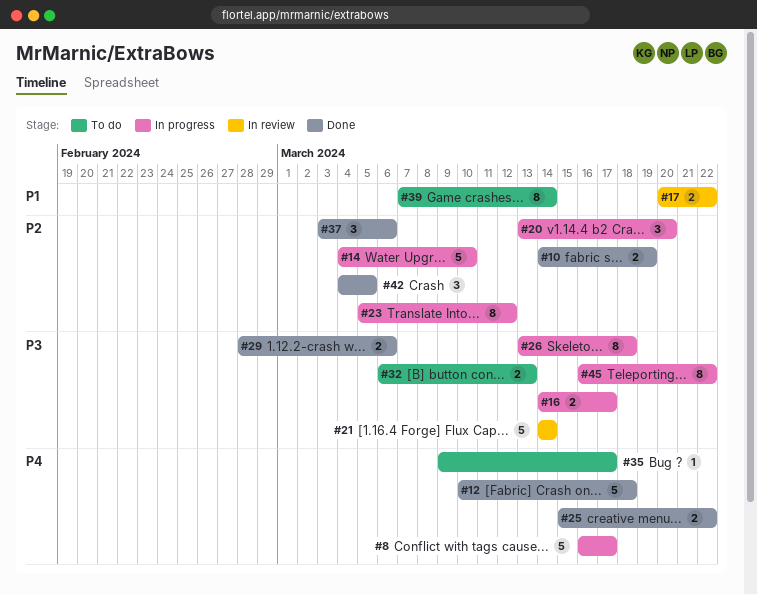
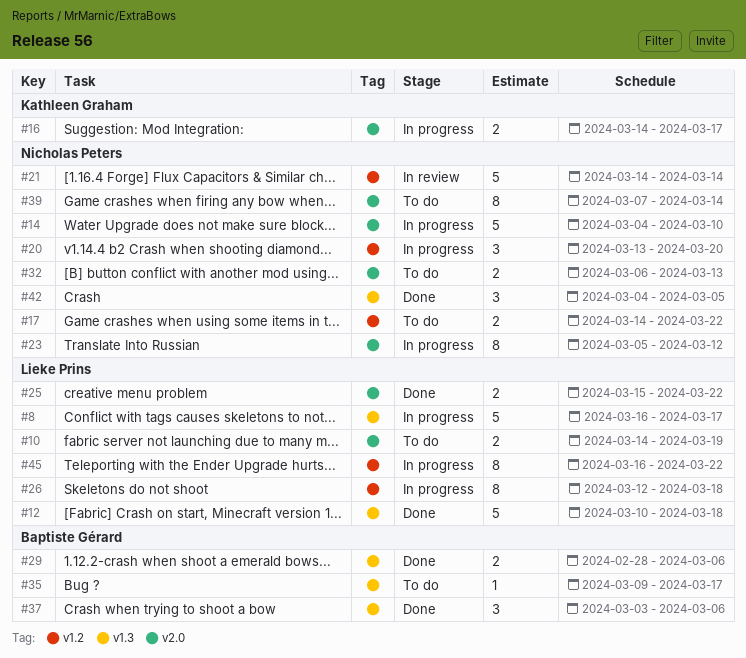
#10, status: Done -> To do
#17, status: In review -> To do
#17, start: Mar 20 -> Mar 14
#26, start: Mar 13 -> Mar 12

